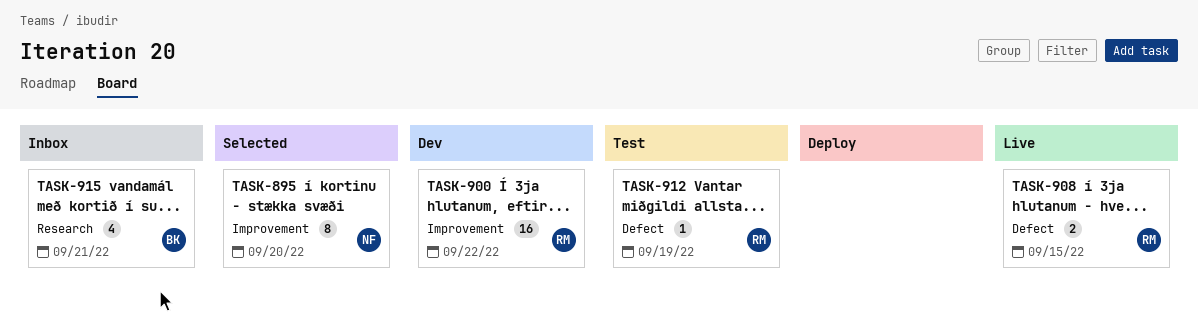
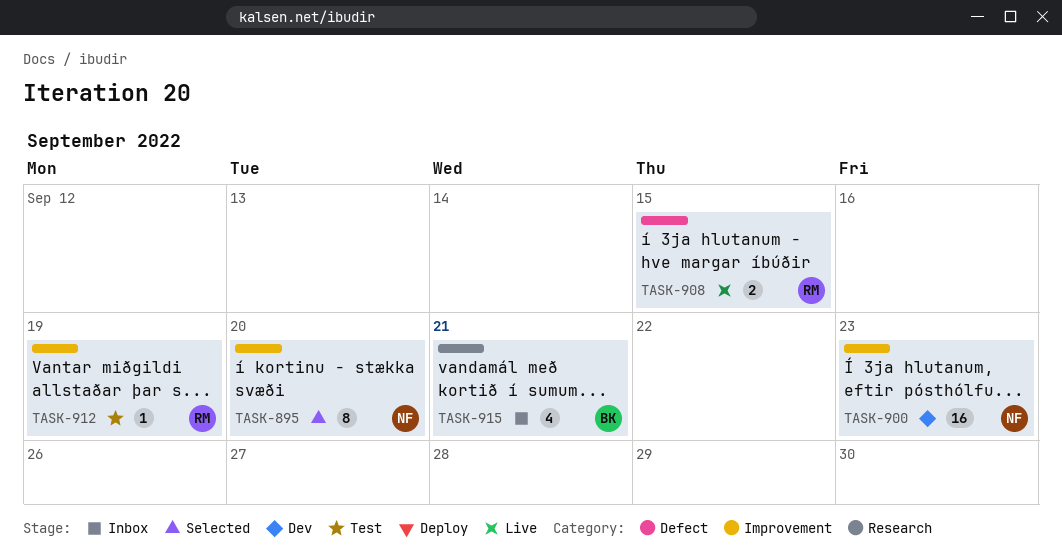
TASK-900, owner: RM -> NF
TASK-900, due: Sep 22 -> Sep 23
TASK-912, label: Defect -> Improvement

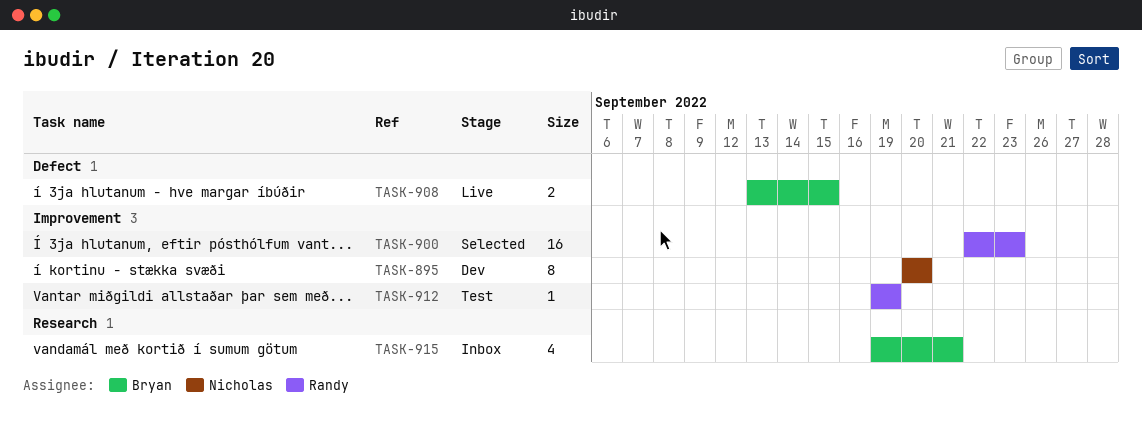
TASK-895, status: Selected -> Dev
TASK-900, status: Dev -> Selected
TASK-900, owner: Nicholas -> Randy
TASK-908, owner: Randy -> Bryan

